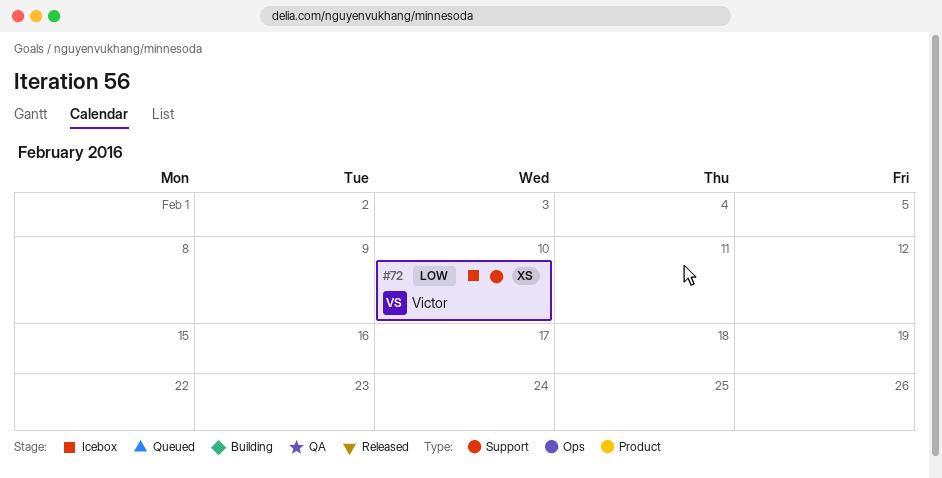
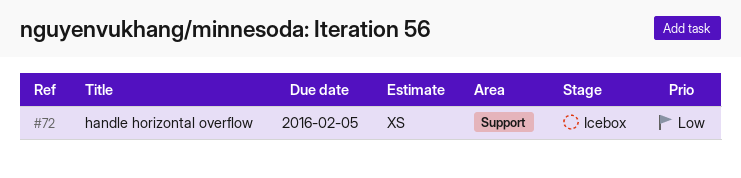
#72, due: Feb 10 -> Feb 5

